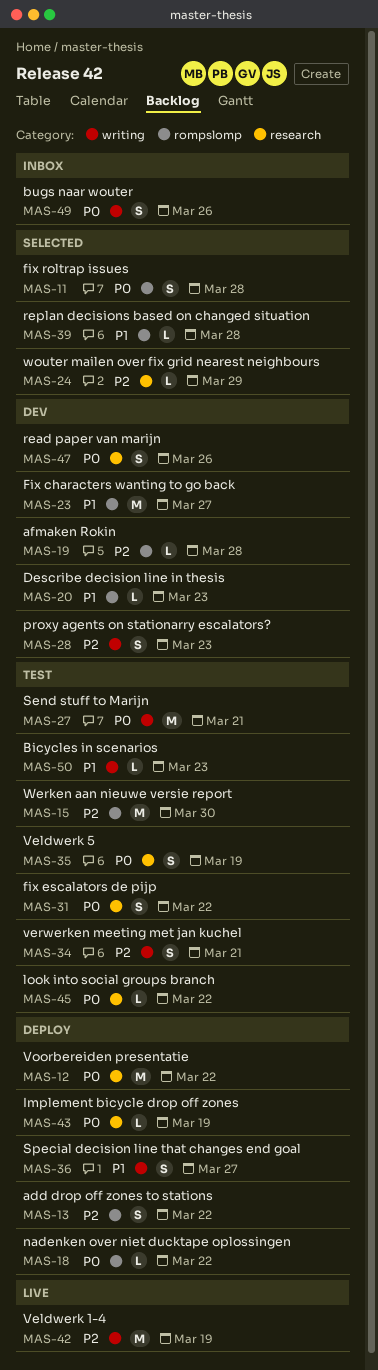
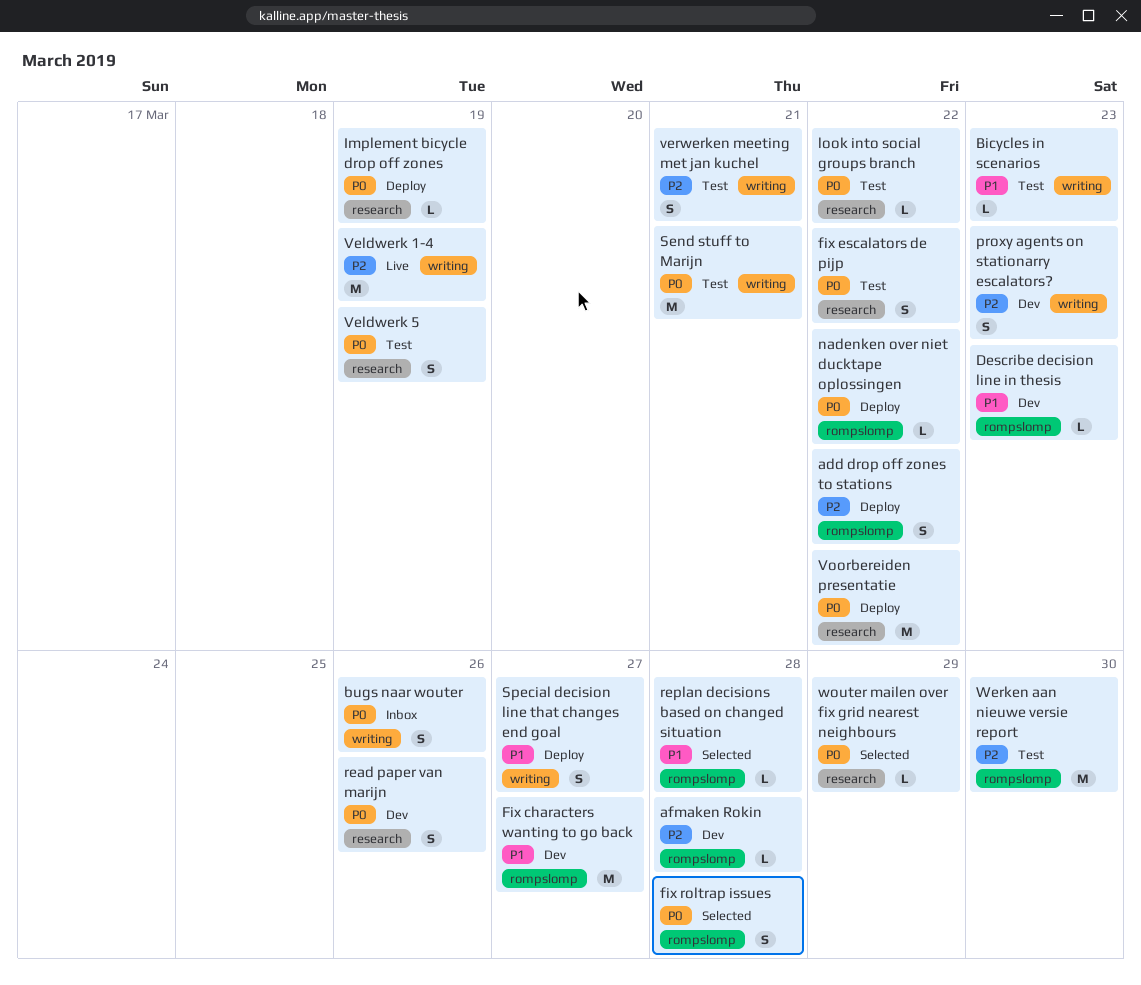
wouter mailen over fix grid nearest neighbours, priority: P2 -> P0

